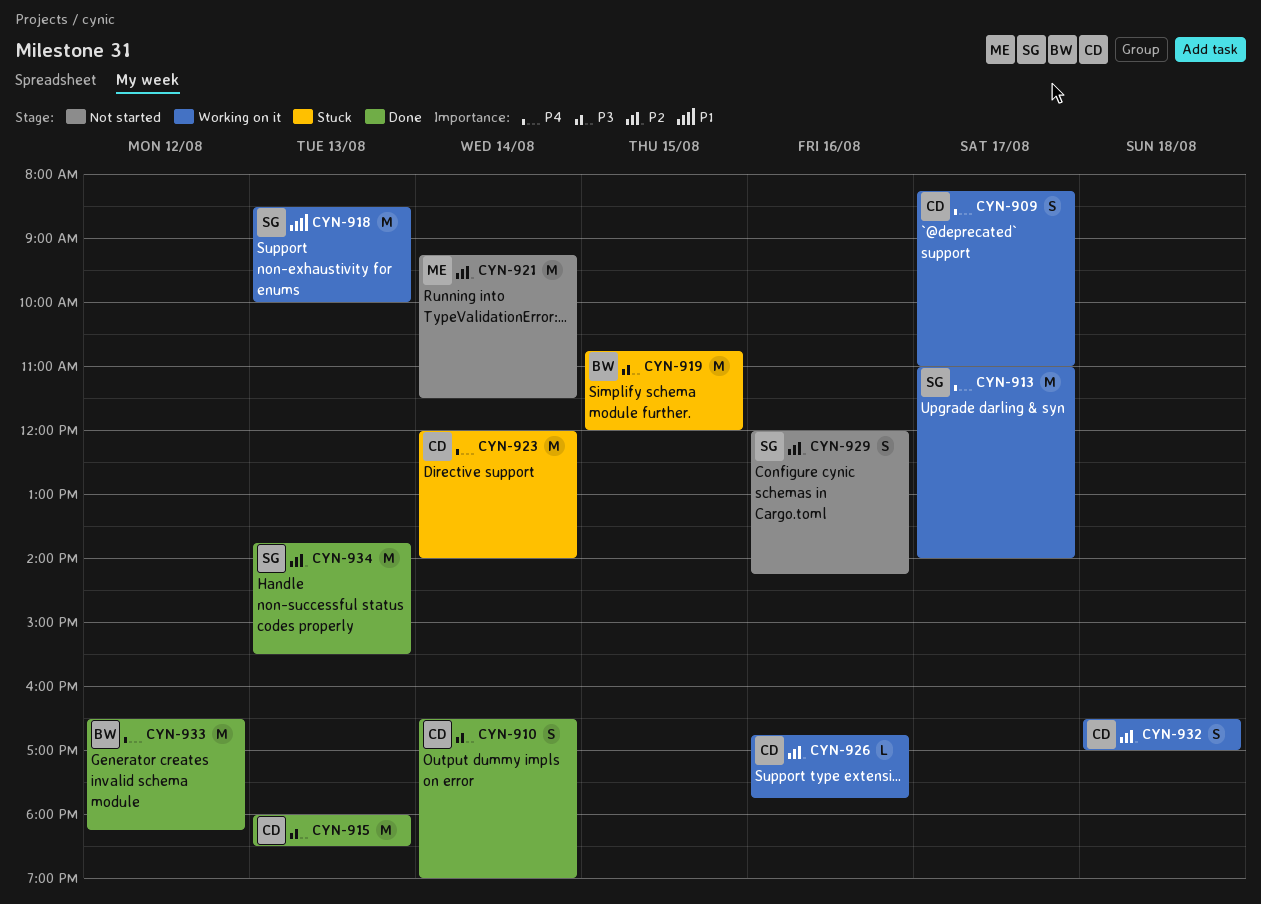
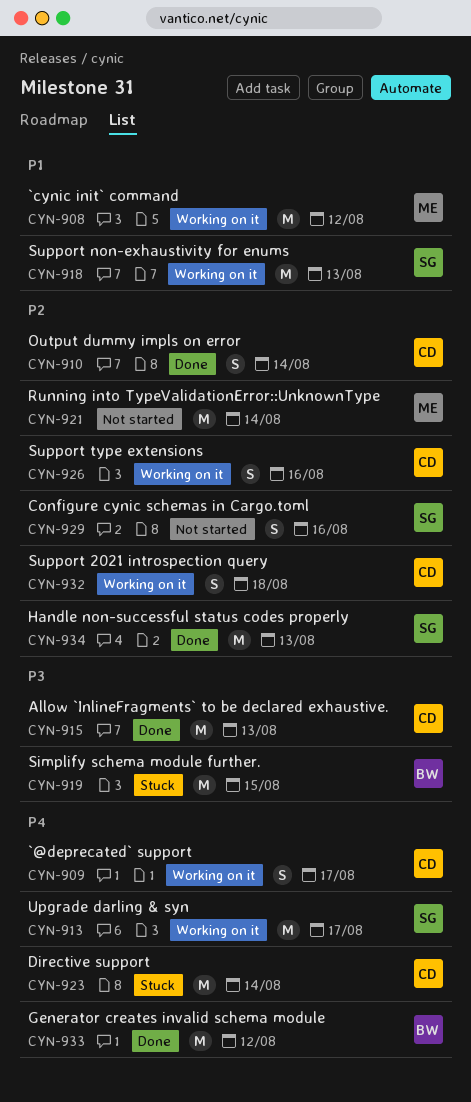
CYN-908: none -> present
CYN-910, priority: P3 -> P2
CYN-926, estimate: L -> S

